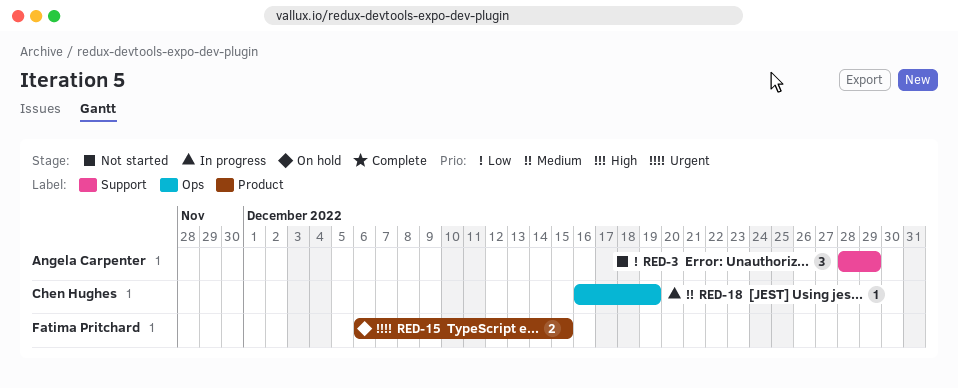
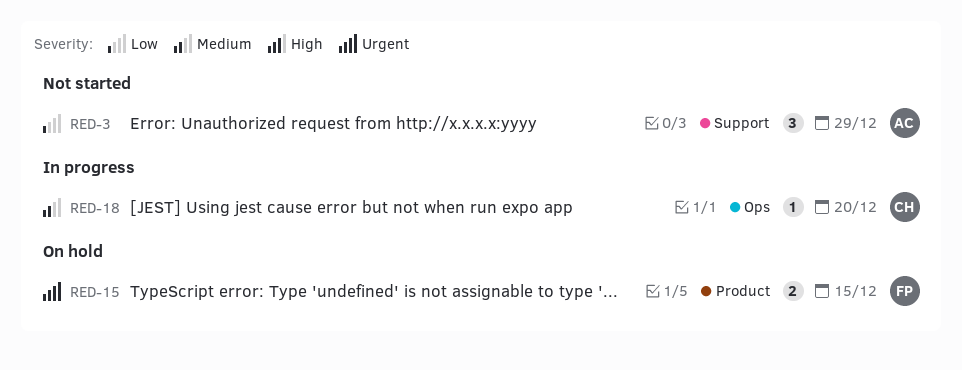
RED-18, due: Dec 19 -> Dec 20

